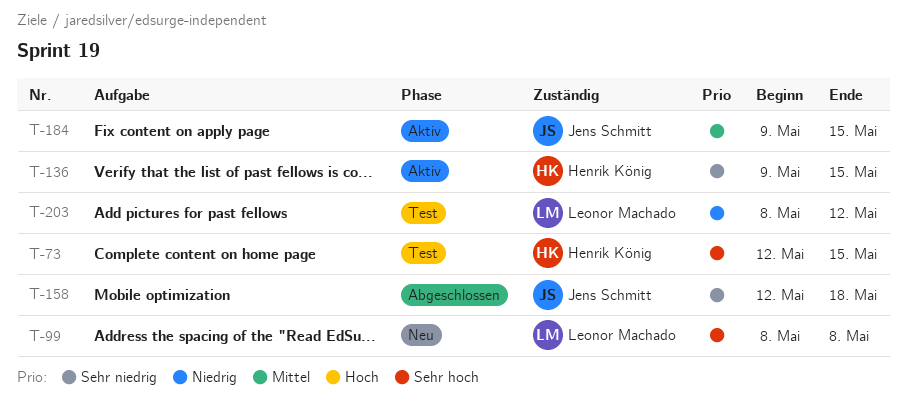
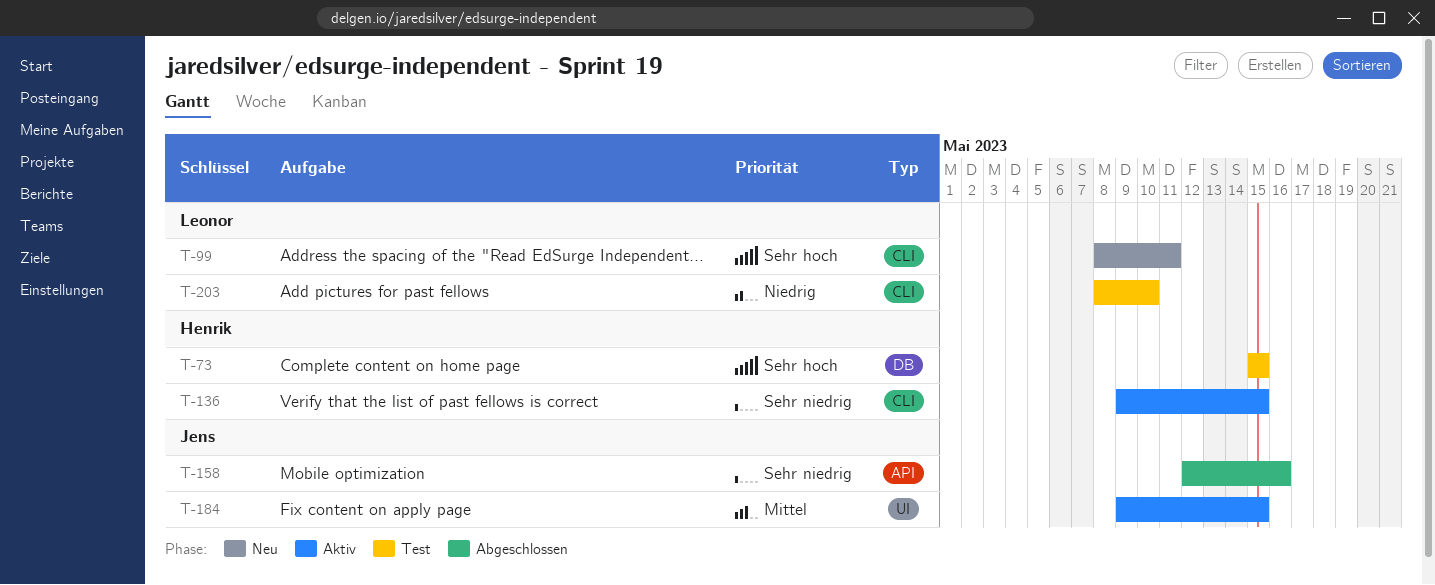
T-73, start: May 12 -> May 15
T-99, due: May 8 -> May 11
T-158, due: May 18 -> May 16
T-203, due: May 12 -> May 10

